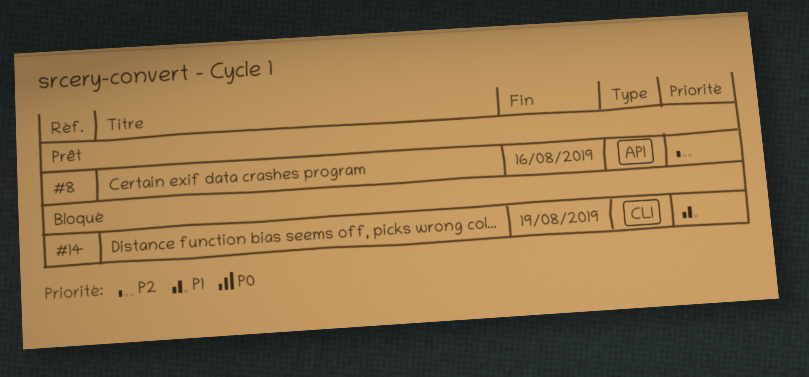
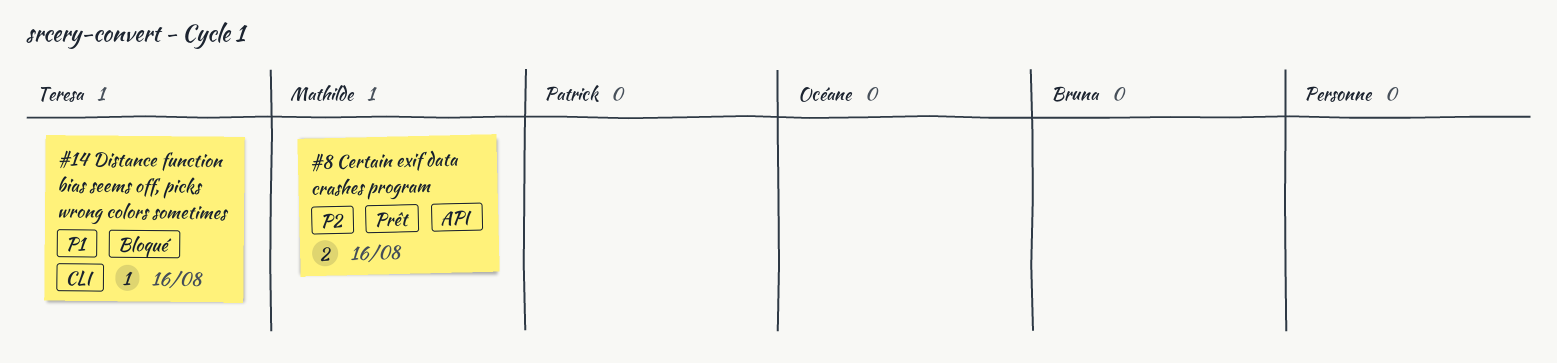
#14, due: Aug 19 -> Aug 16

